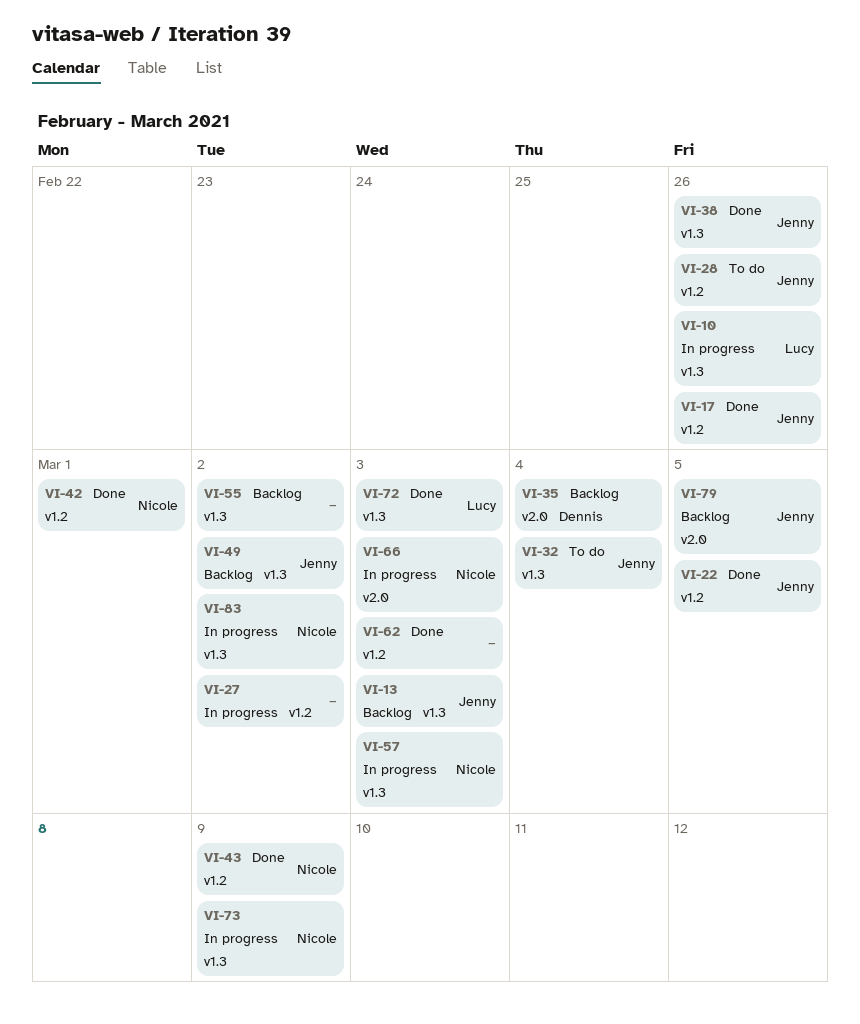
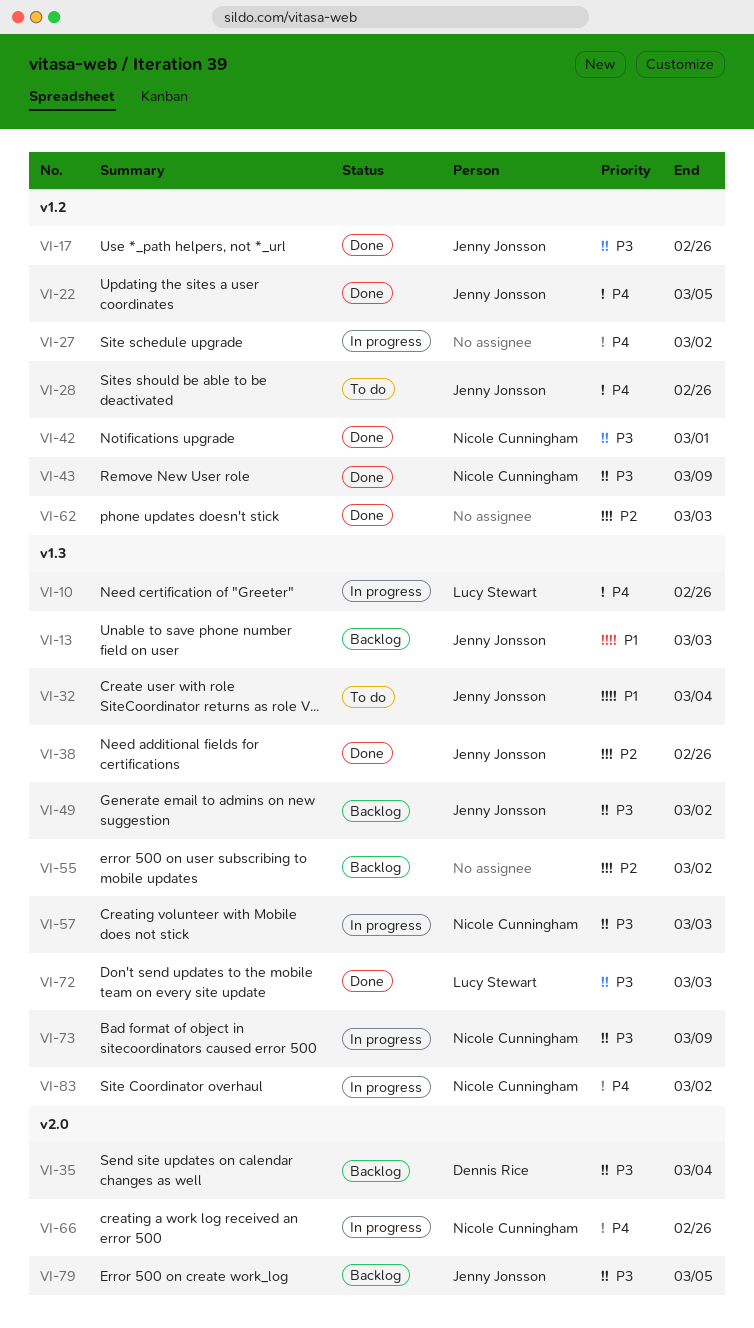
VI-66, due: Mar 3 -> Feb 26

